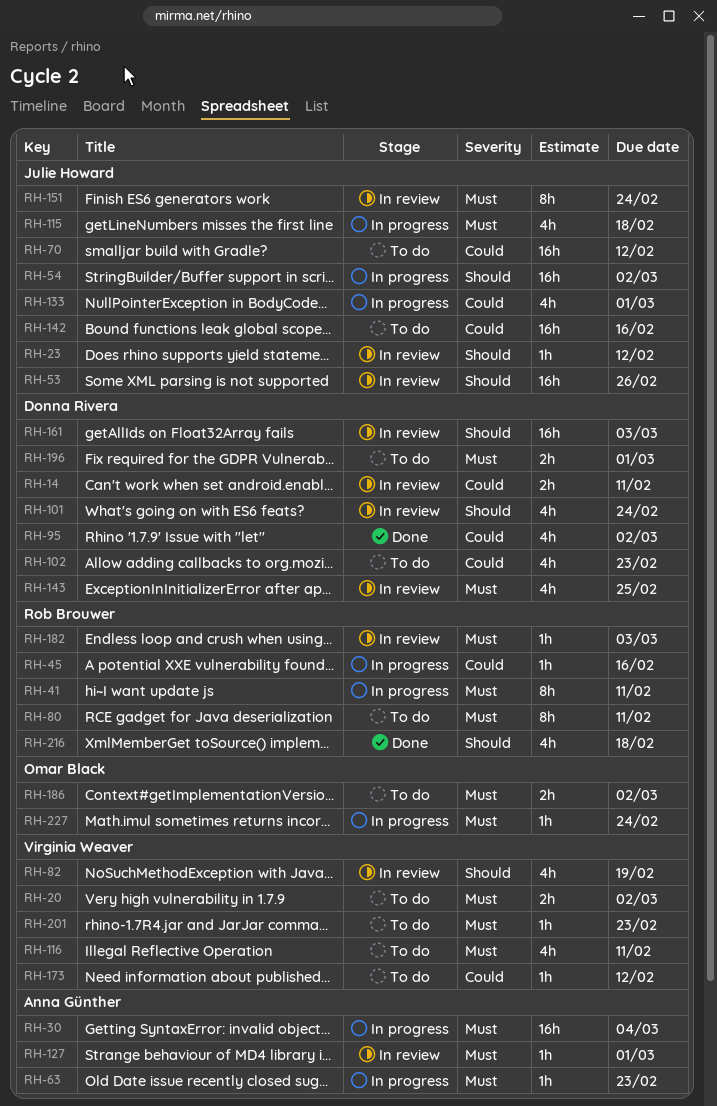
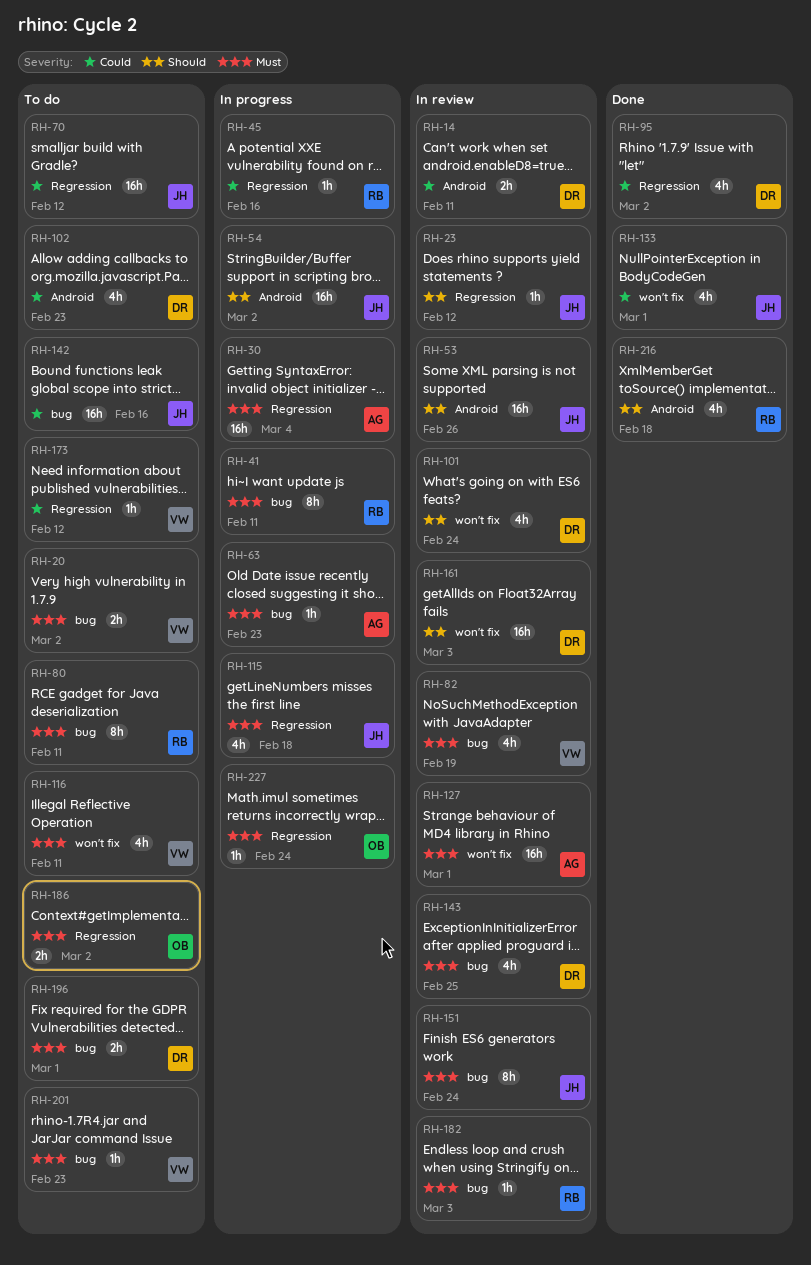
RH-82, priority: Should -> Must
RH-127, estimate: 1h -> 16h
RH-133, status: In progress -> Done

